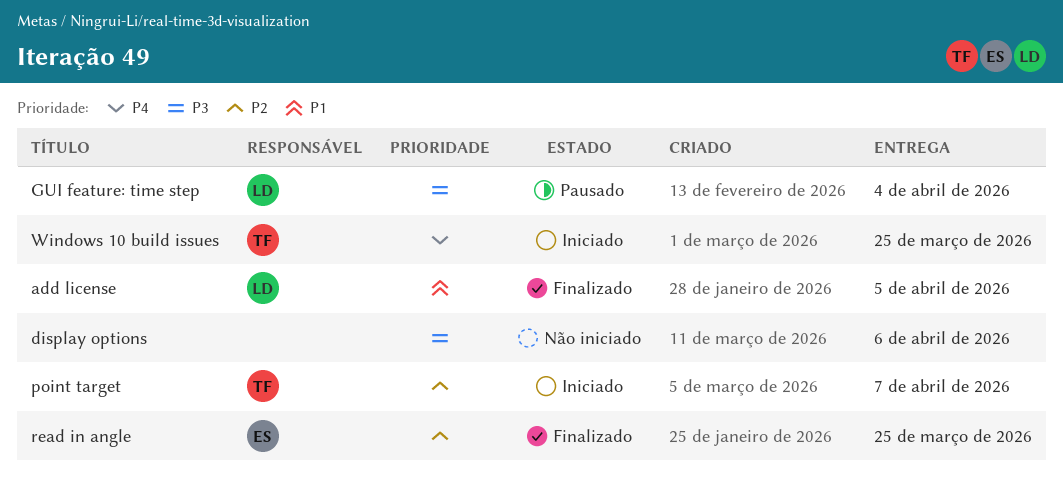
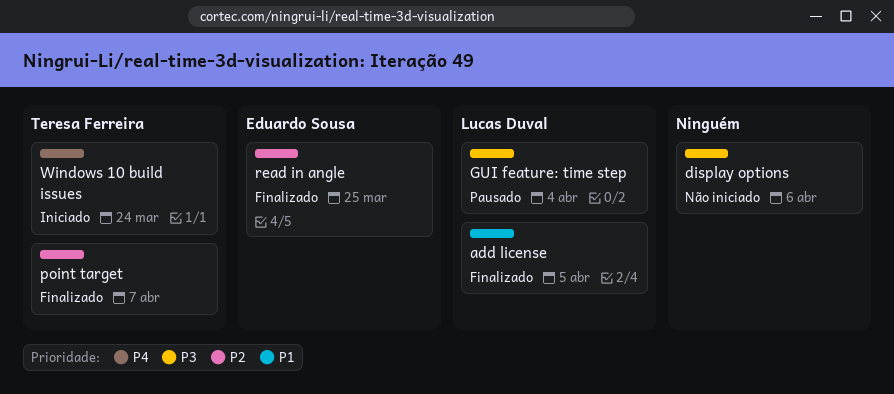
point target, status: Iniciado -> Finalizado
Windows 10 build issues, due: Mar 25 -> Mar 24

